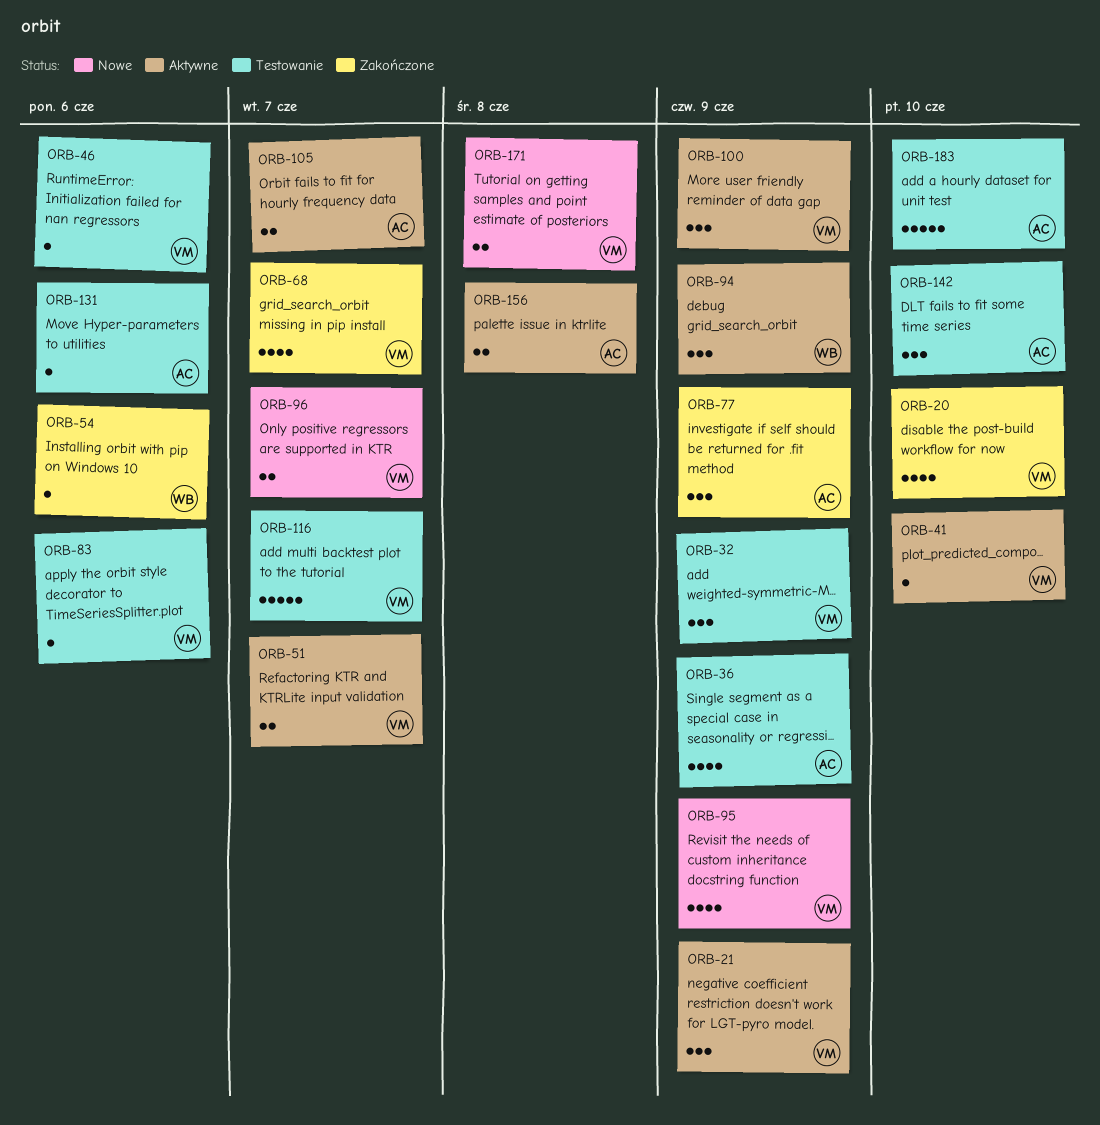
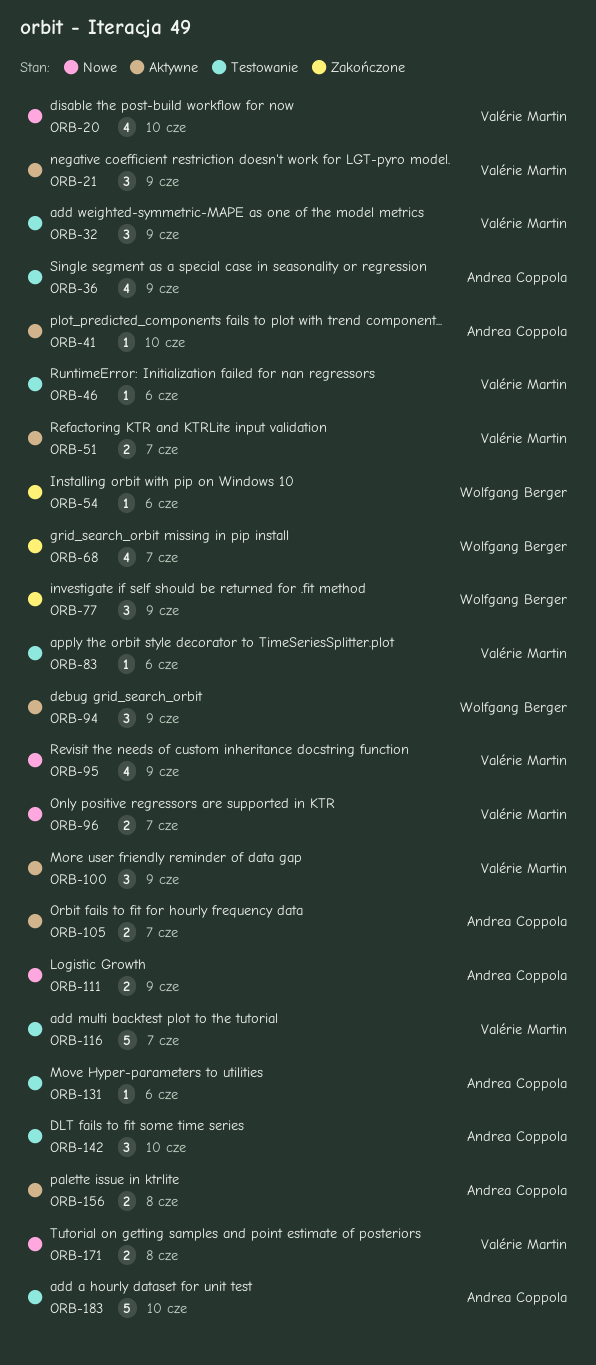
ORB-20, status: Zakończone -> Nowe
ORB-41, owner: Valérie Martin -> Andrea Coppola
ORB-68, owner: Valérie Martin -> Wolfgang Berger
ORB-77, owner: Andrea Coppola -> Wolfgang Berger
ORB-111: none -> present

